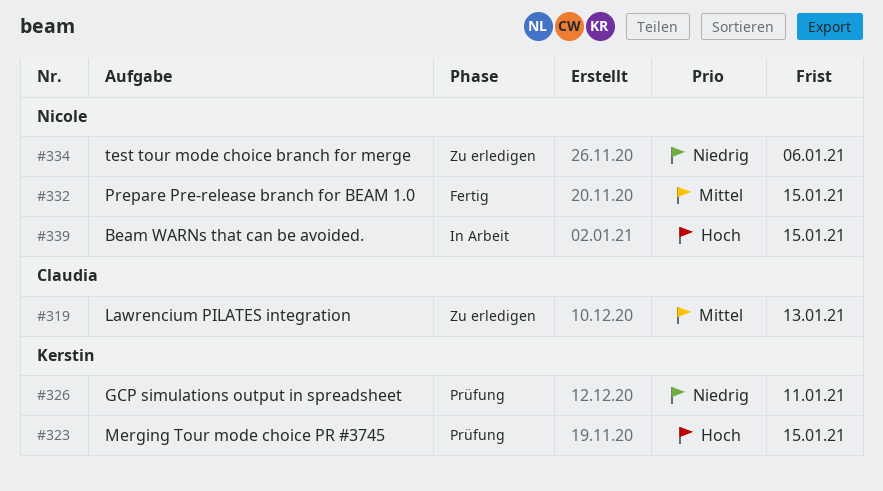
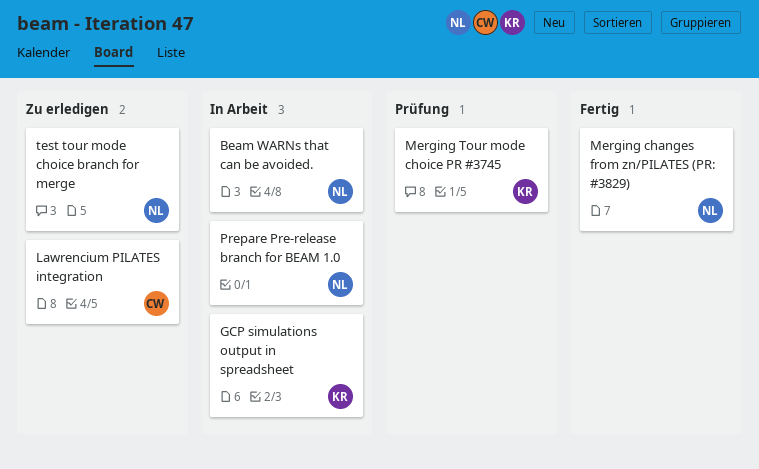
GCP simulations output in spreadsheet, status: Prüfung -> In Arbeit
Merging changes from zn/PILATES (PR: #3829): none -> present
Prepare Pre-release branch for BEAM 1.0, status: Fertig -> In Arbeit

